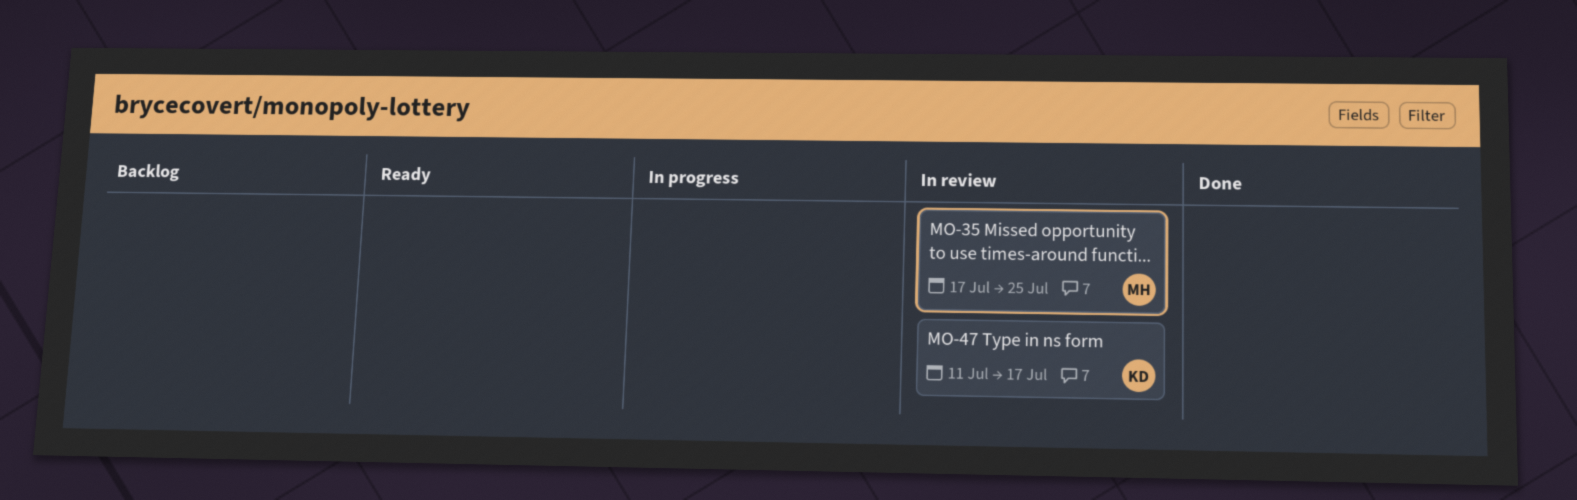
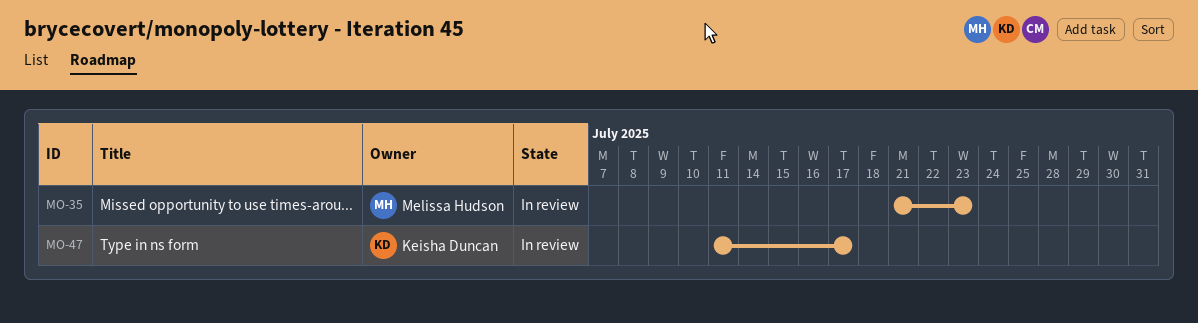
MO-35, start: Jul 17 -> Jul 21
MO-35, due: Jul 25 -> Jul 23

